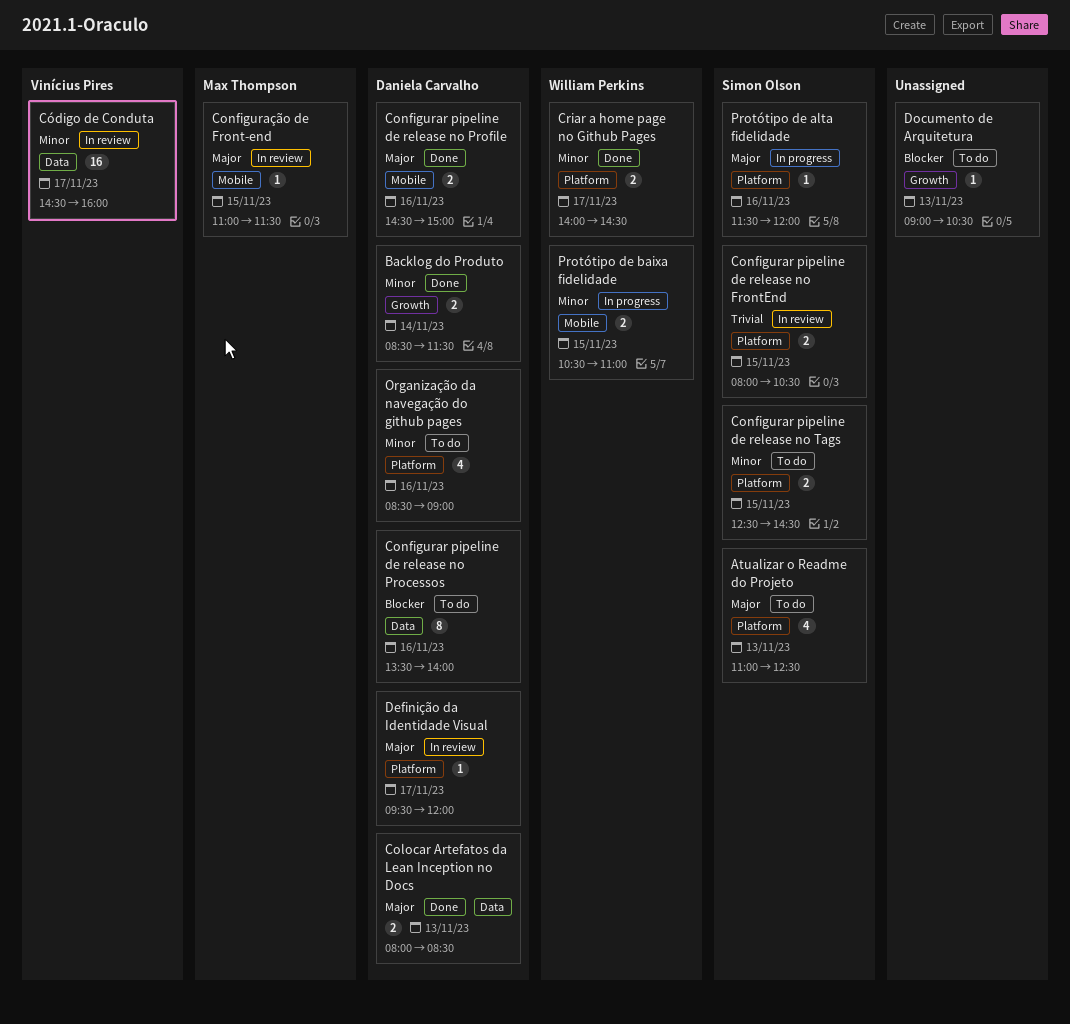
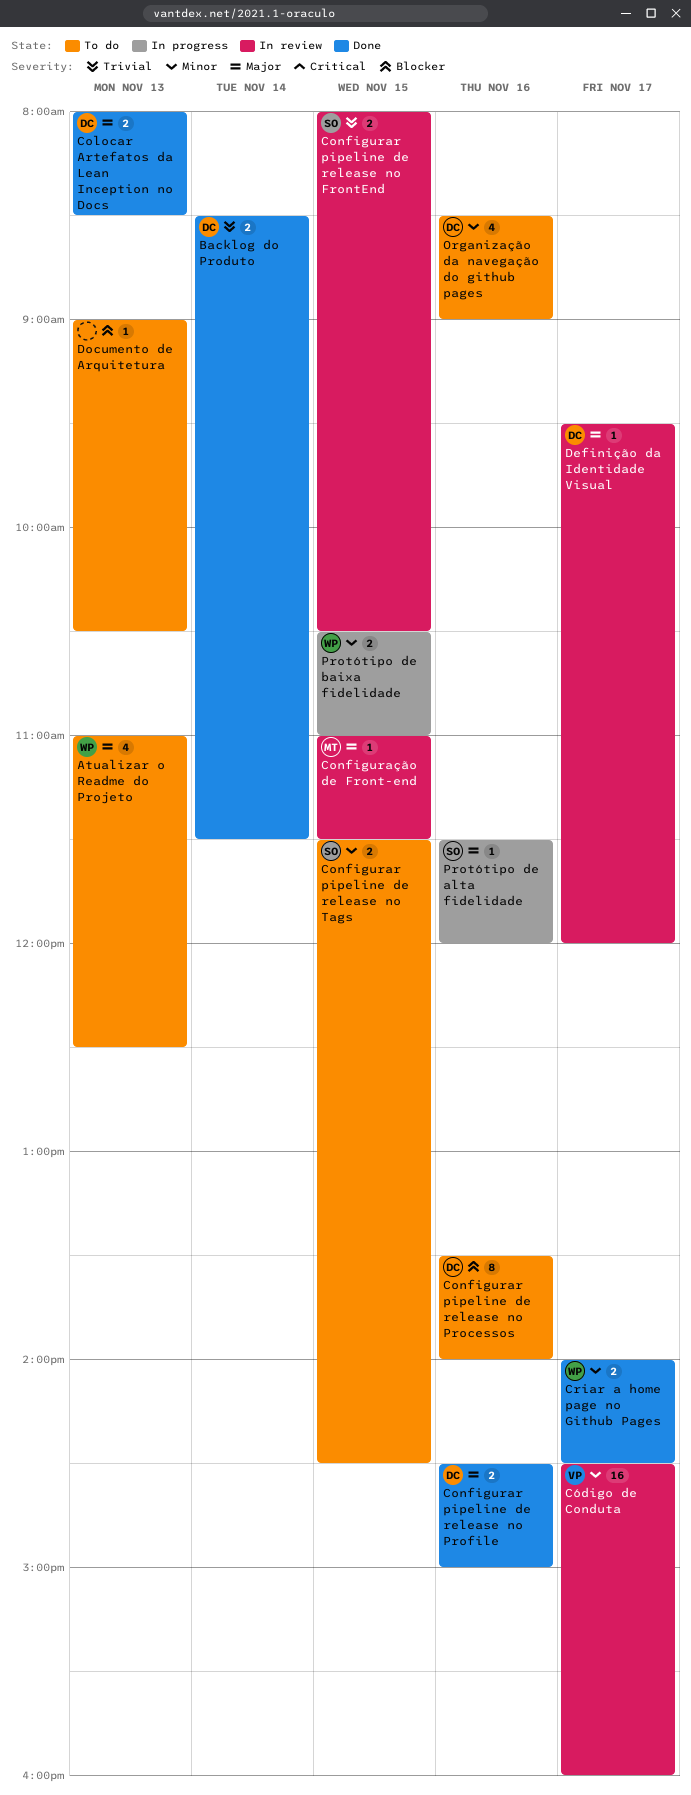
Atualizar o Readme do Projeto, owner: Simon Olson -> William Perkins
Backlog do Produto, priority: Minor -> Trivial
Configurar pipeline de release no Tags, begins: 12:30 -> 11:30

